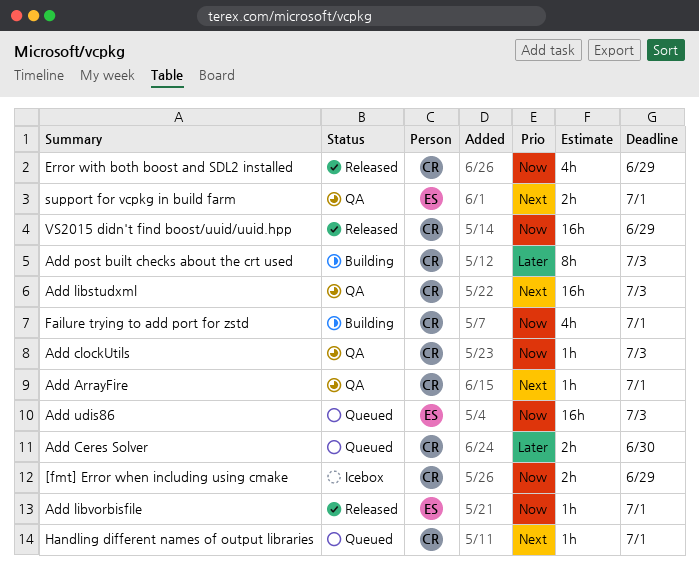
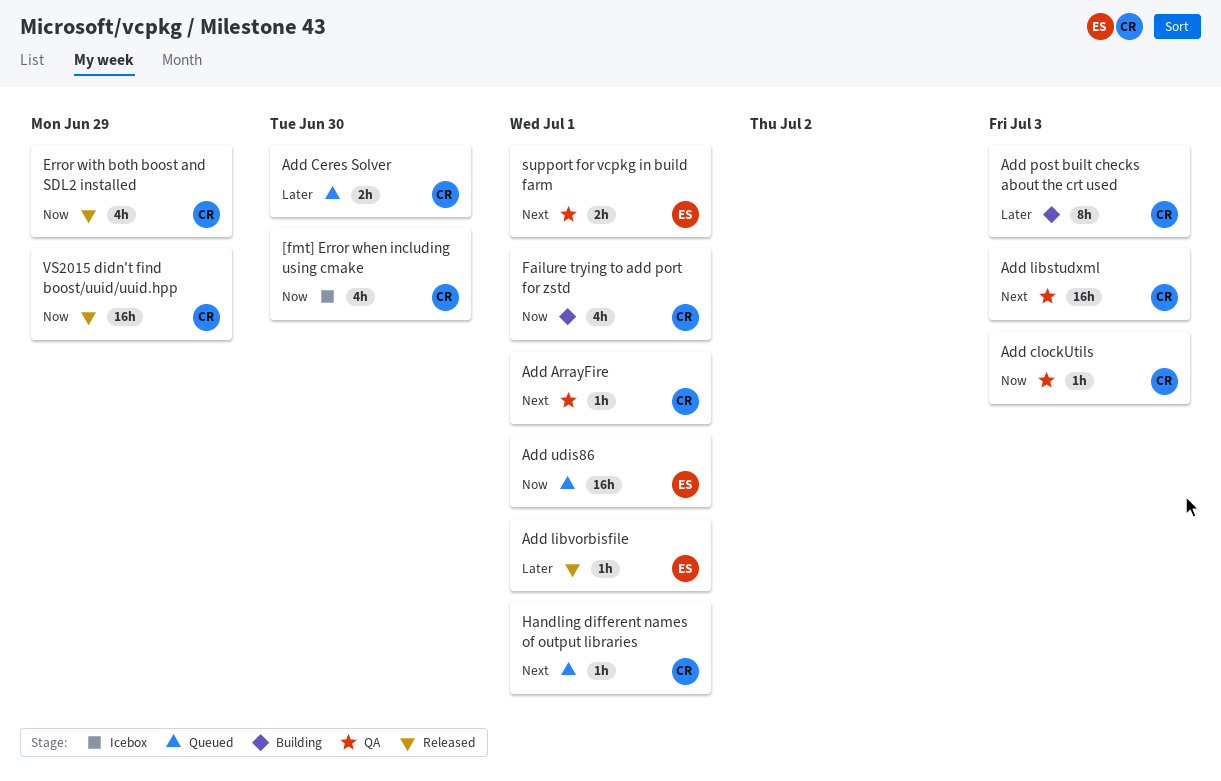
[fmt] Error when including using cmake, estimate: 2h -> 4h
[fmt] Error when including using cmake, due: Jun 29 -> Jun 30
Add libvorbisfile, priority: Now -> Later
Add udis86, due: Jul 3 -> Jul 1

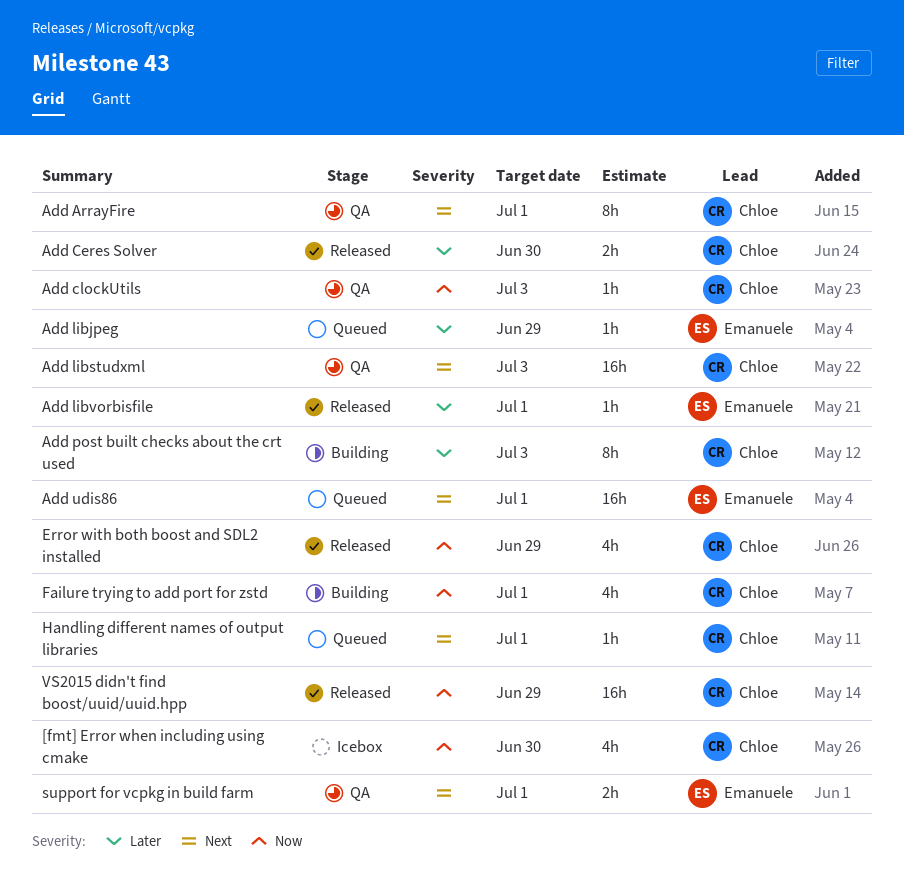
Add ArrayFire, estimate: 1h -> 8h
Add Ceres Solver, status: Queued -> Released
Add libjpeg: none -> present
Add udis86, priority: Now -> Next

